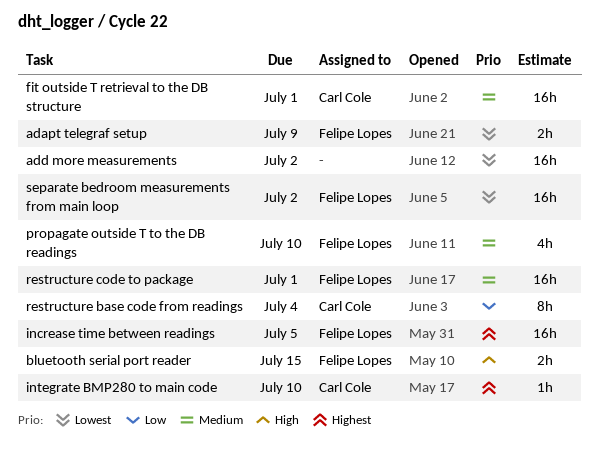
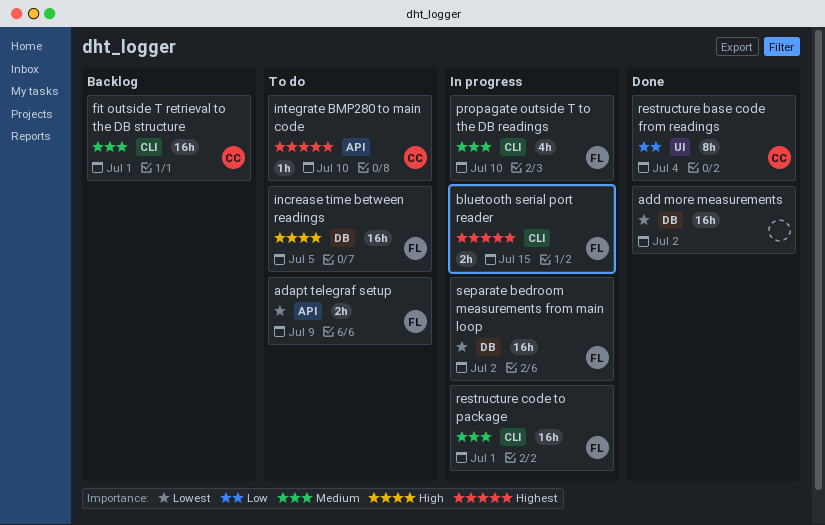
bluetooth serial port reader, priority: High -> Highest
increase time between readings, priority: Highest -> High

